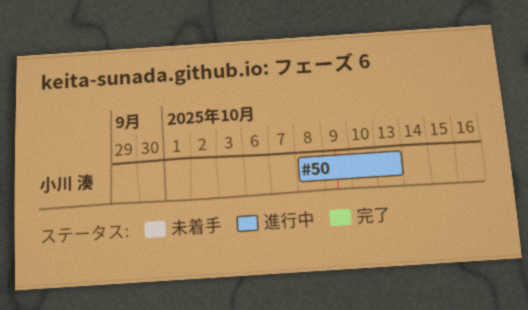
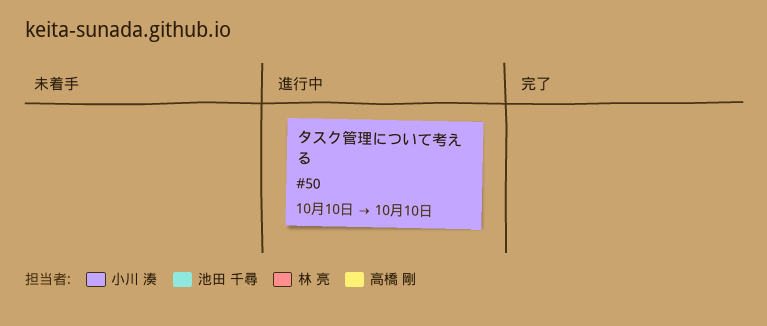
#50, start: Oct 8 -> Oct 10
#50, due: Oct 13 -> Oct 10

